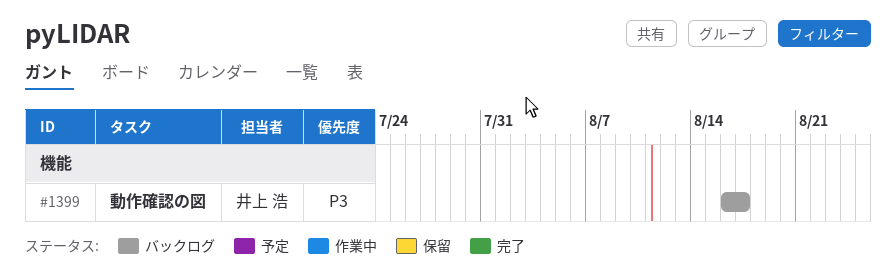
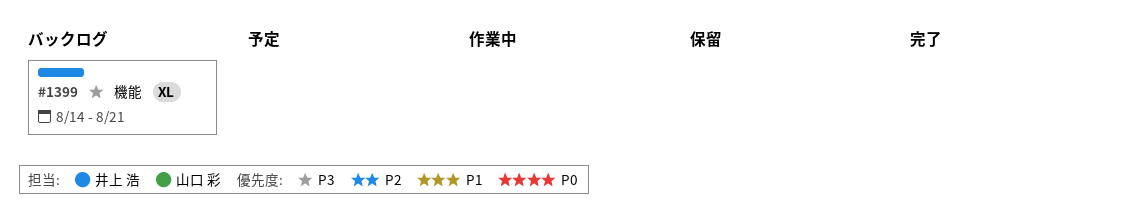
#1399, start: Aug 16 -> Aug 14
#1399, due: Aug 17 -> Aug 21

